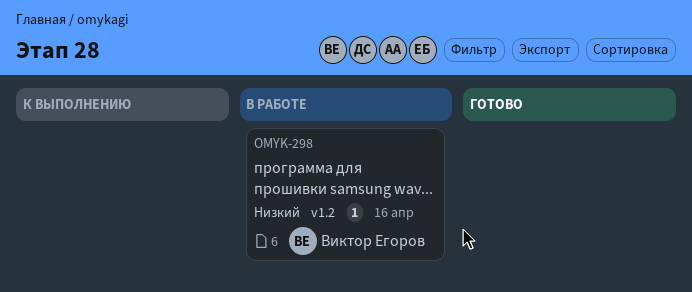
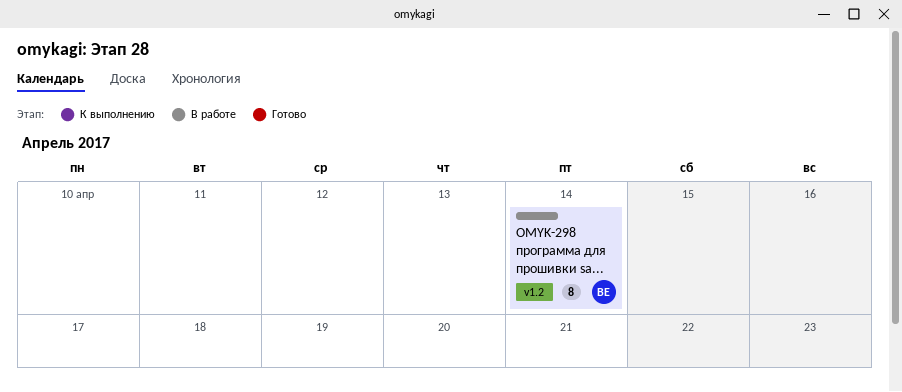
OMYK-298, estimate: 1 -> 8
OMYK-298, due: Apr 16 -> Apr 14

